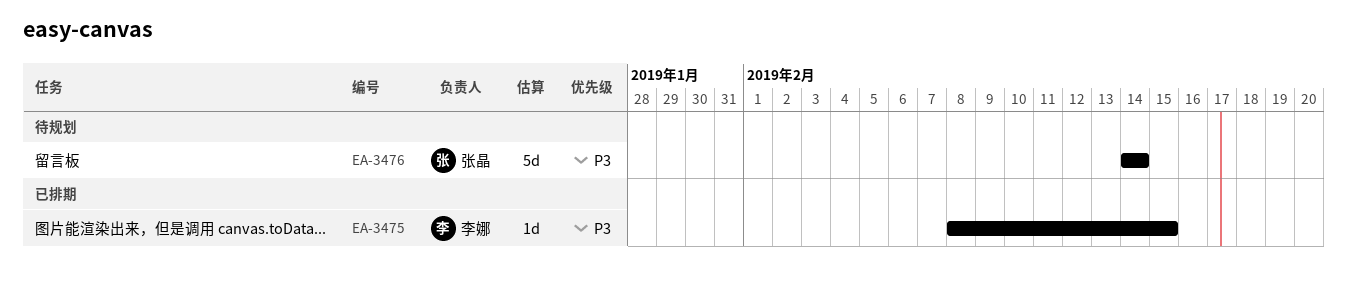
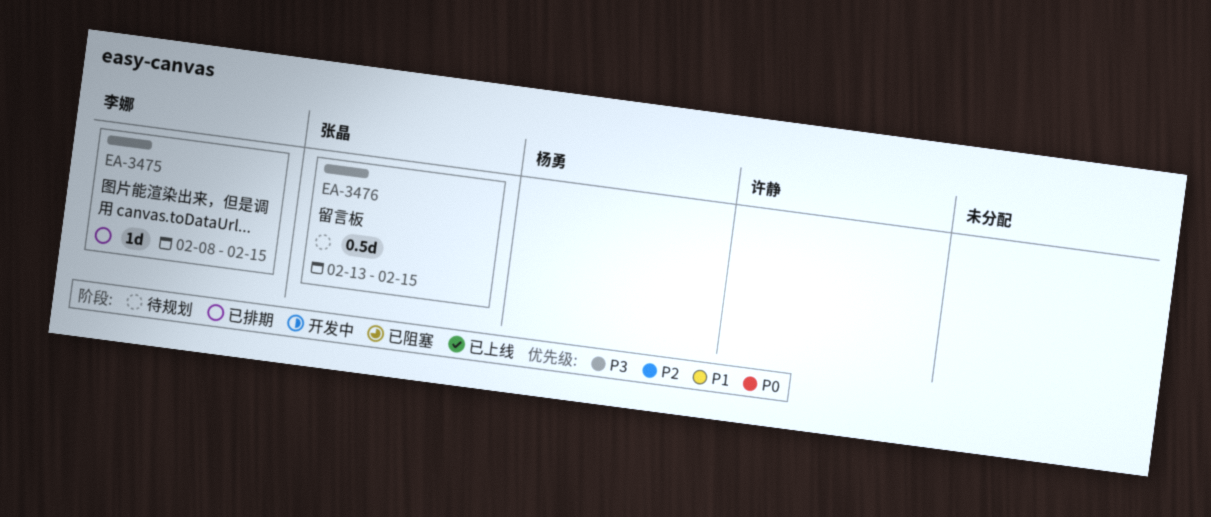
EA-3476, estimate: 5d -> 0.5d
EA-3476, start: Feb 14 -> Feb 13
EA-3476, due: Feb 14 -> Feb 15

